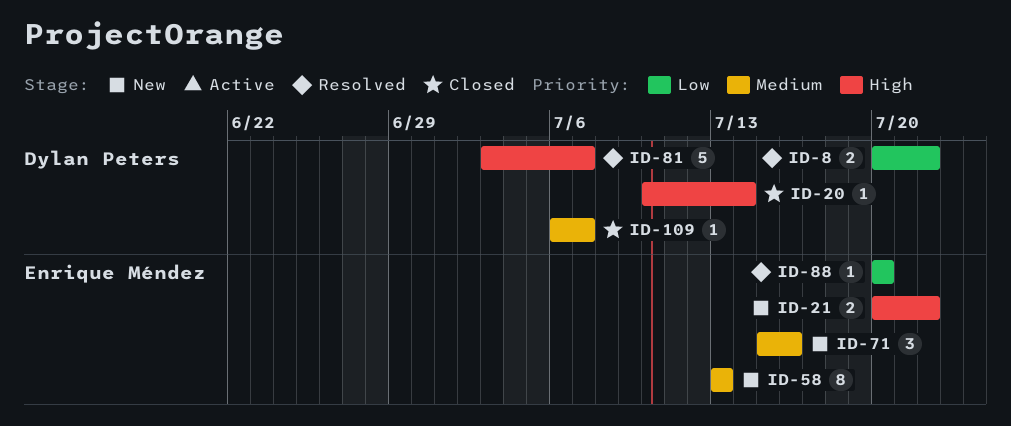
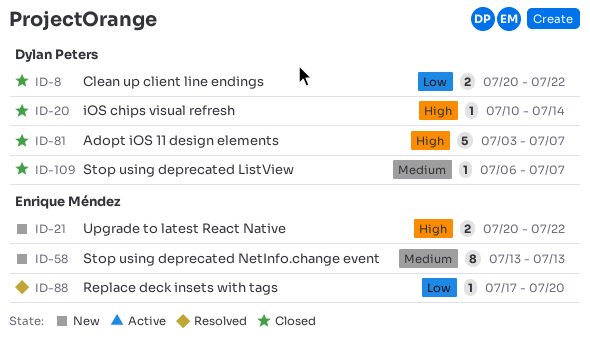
ID-8, status: Resolved -> Closed
ID-71: present -> none
ID-81, status: Resolved -> Closed
ID-88, start: Jul 20 -> Jul 17

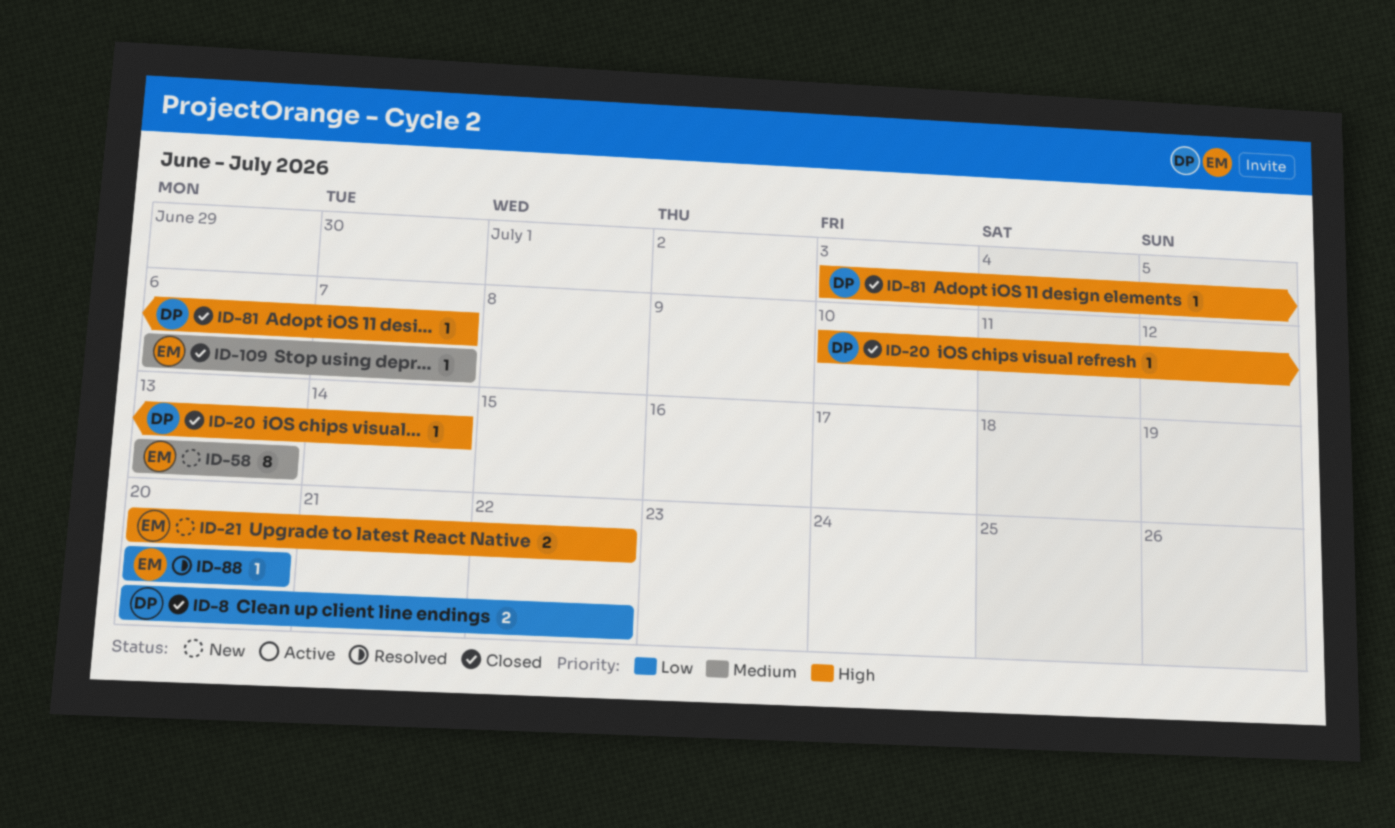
ID-81, estimate: 5 -> 1
ID-88, start: Jul 17 -> Jul 20
ID-109, owner: Dylan Peters -> Enrique Méndez

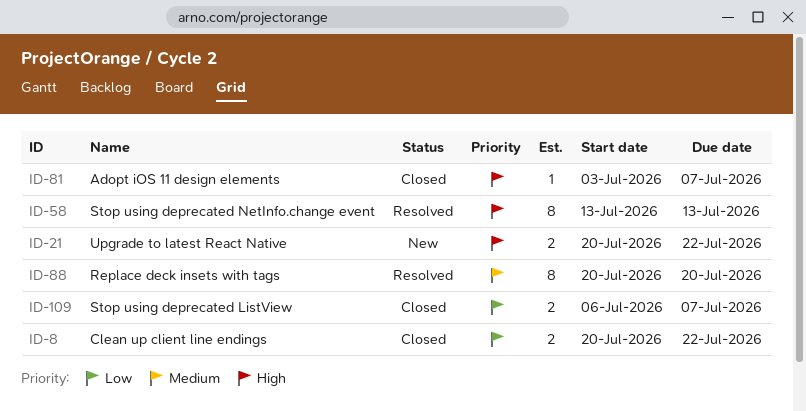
ID-20: present -> none
ID-58, status: New -> Resolved
ID-58, priority: Medium -> High
ID-88, priority: Low -> Medium
ID-88, estimate: 1 -> 8
ID-109, priority: Medium -> Low
ID-109, estimate: 1 -> 2

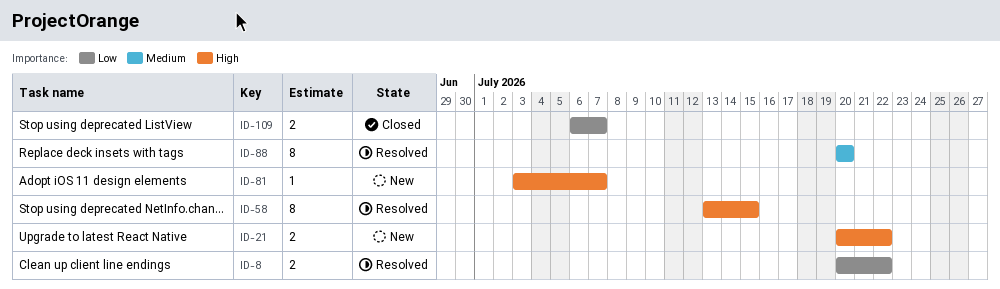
ID-8, status: Closed -> Resolved
ID-58, due: Jul 13 -> Jul 15
ID-81, status: Closed -> New

